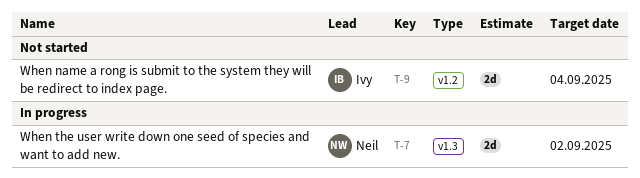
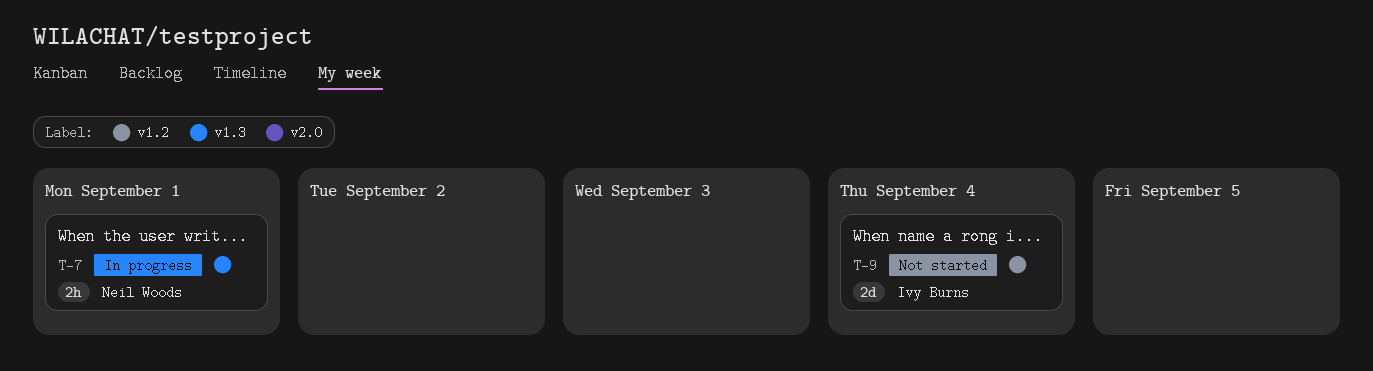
T-7, estimate: 2d -> 2h
T-7, due: Sep 2 -> Sep 1

